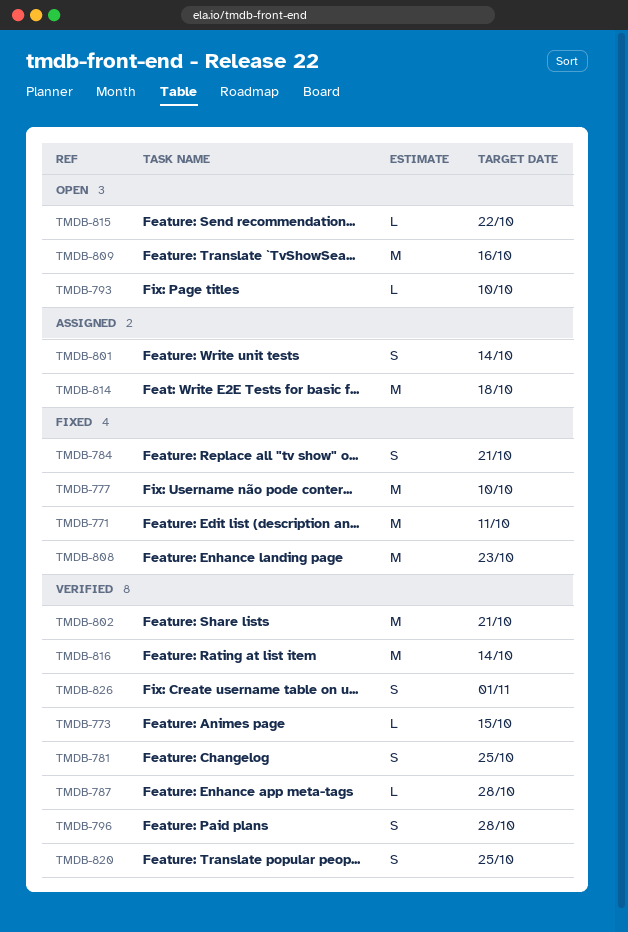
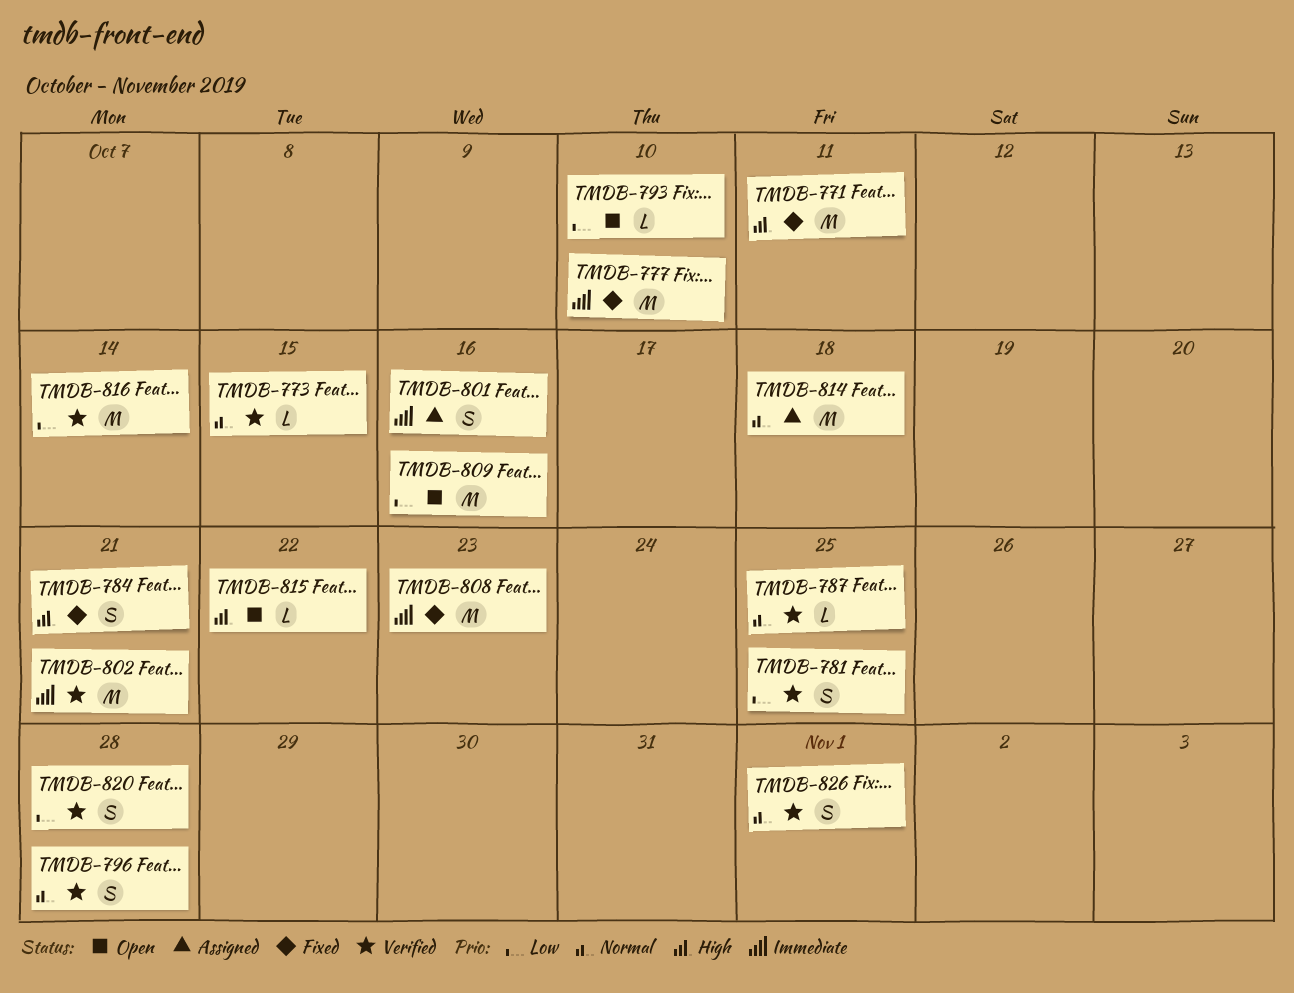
TMDB-787, due: Oct 28 -> Oct 25
TMDB-801, due: Oct 14 -> Oct 16
TMDB-820, due: Oct 25 -> Oct 28

